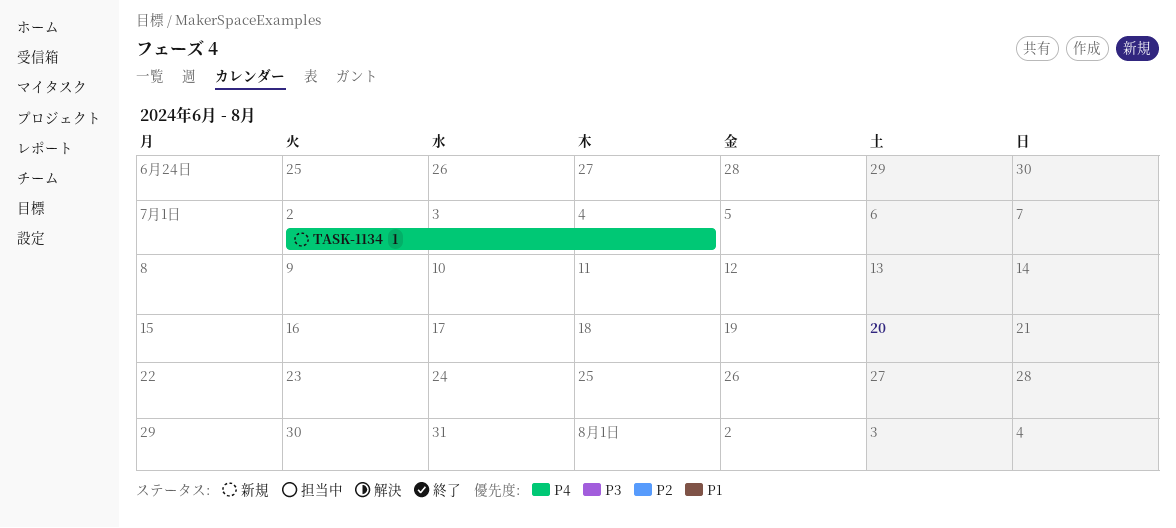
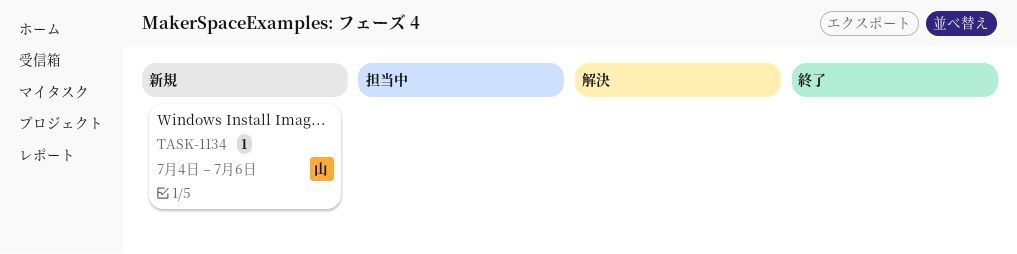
TASK-1134, start: Jul 2 -> Jul 4
TASK-1134, due: Jul 4 -> Jul 6

